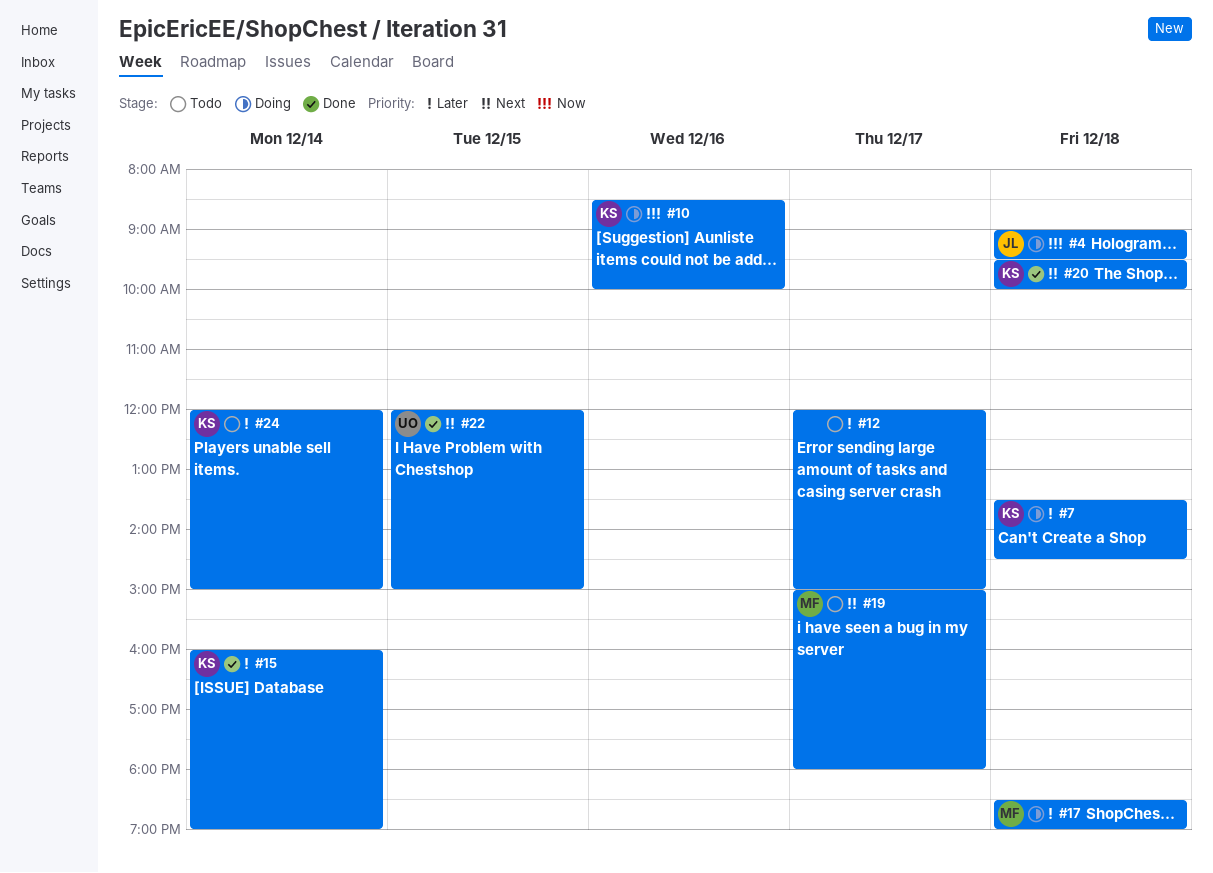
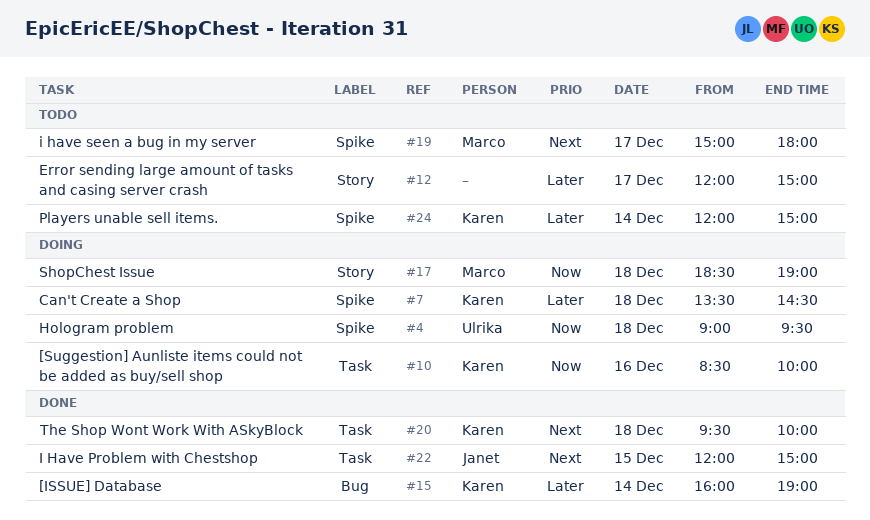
#4, owner: Janet -> Ulrika
#17, priority: Later -> Now
#22, owner: Ulrika -> Janet

